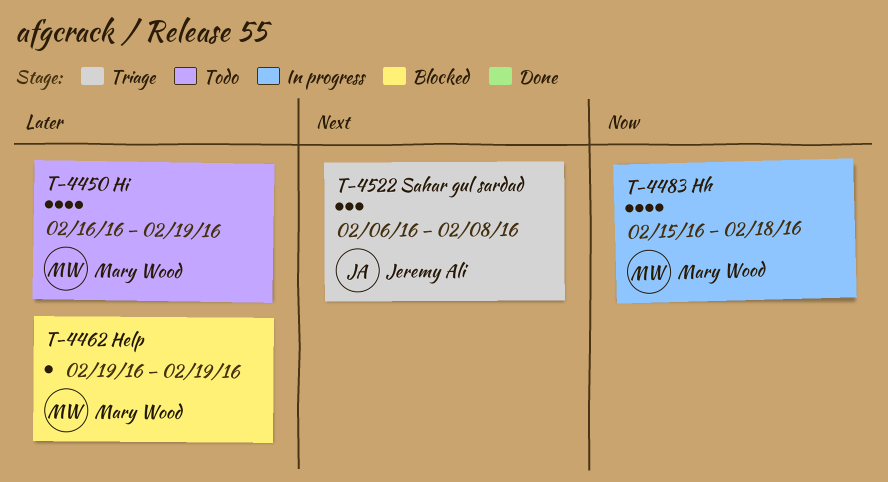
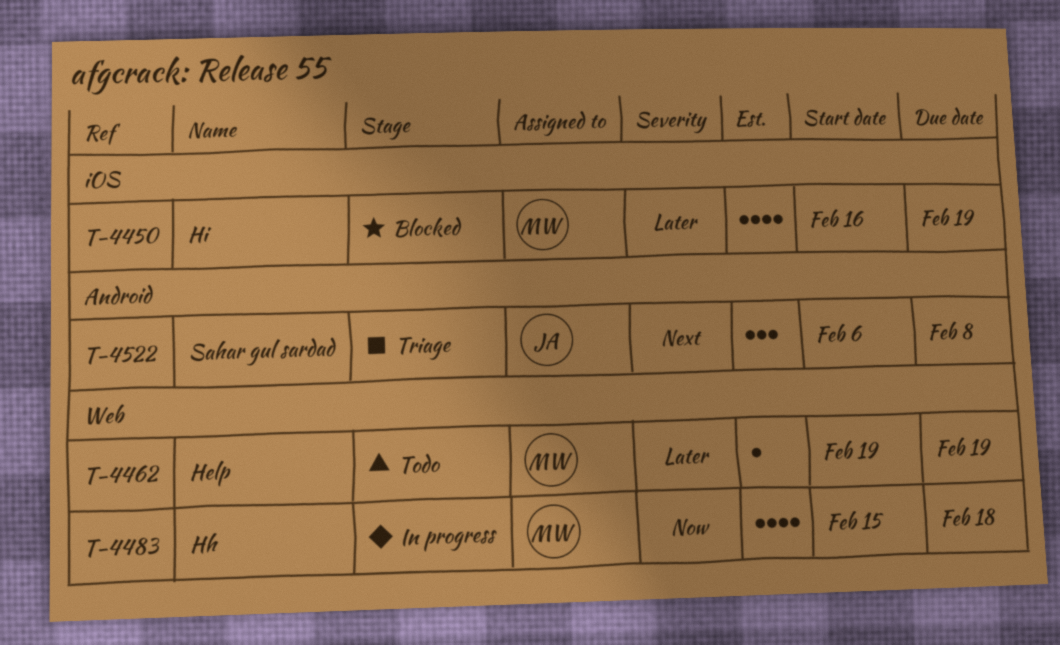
T-4450, status: Todo -> Blocked
T-4462, status: Blocked -> Todo

